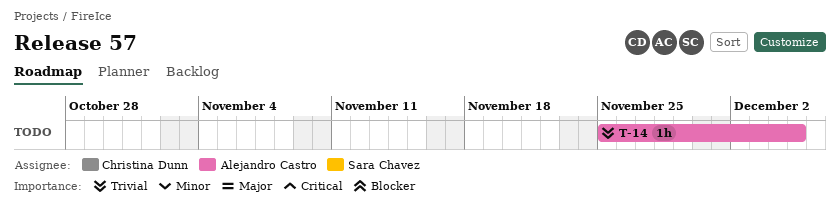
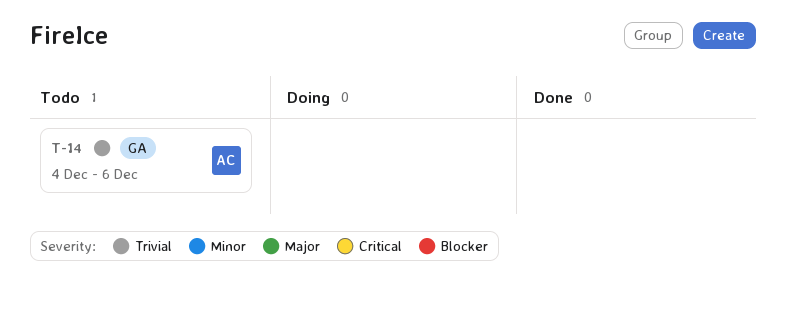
T-14, start: Nov 25 -> Dec 4
T-14, due: Dec 5 -> Dec 6

